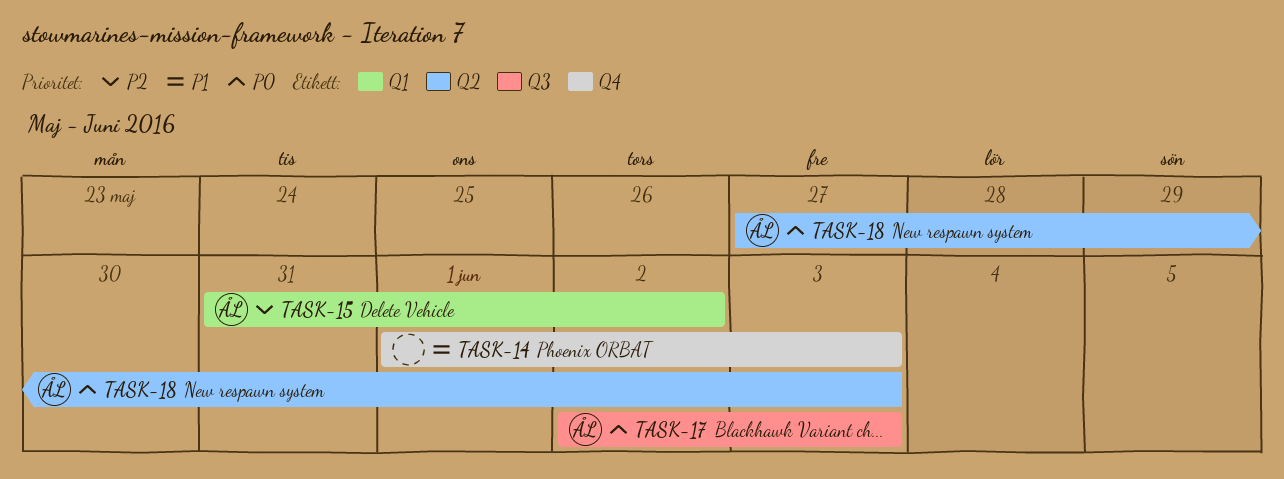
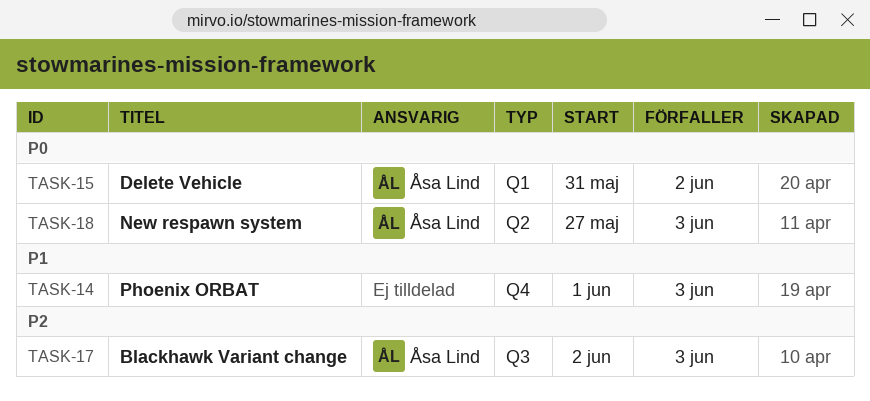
TASK-15, priority: P2 -> P0
TASK-17, priority: P0 -> P2

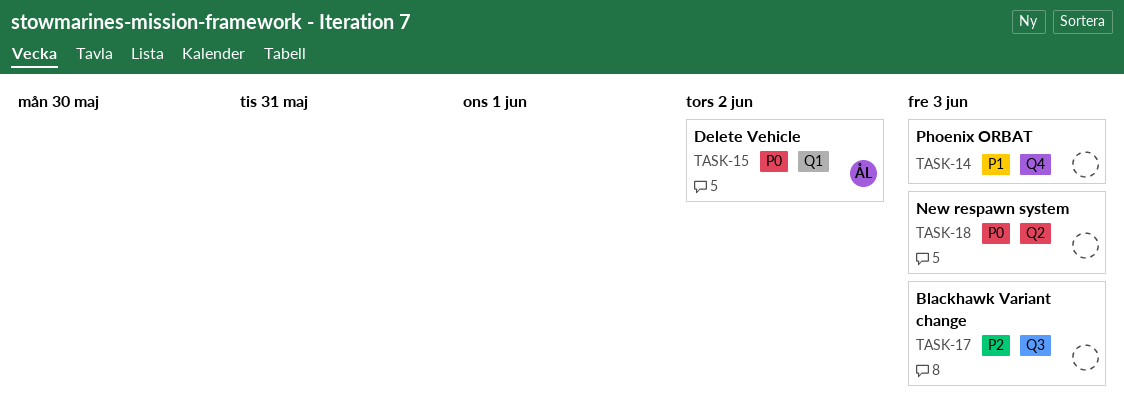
TASK-17, owner: Åsa Lind -> none
TASK-18, owner: Åsa Lind -> none

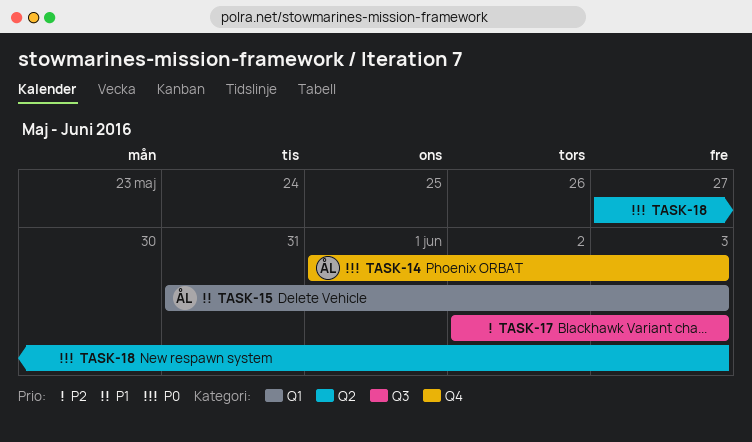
TASK-14, owner: none -> ÅL
TASK-14, priority: P1 -> P0
TASK-15, priority: P0 -> P1
TASK-15, due: Jun 2 -> Jun 3

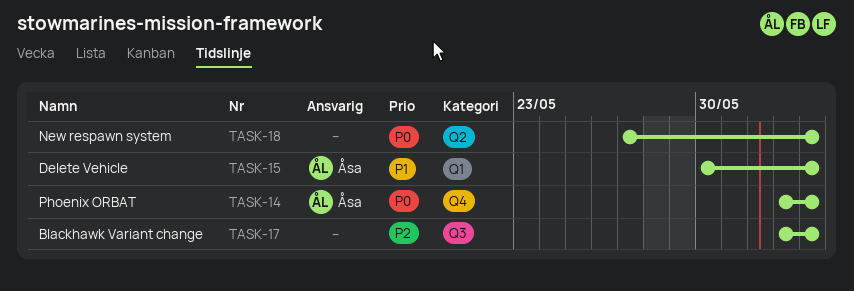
TASK-14, start: Jun 1 -> Jun 2
TASK-15, start: May 31 -> May 30

